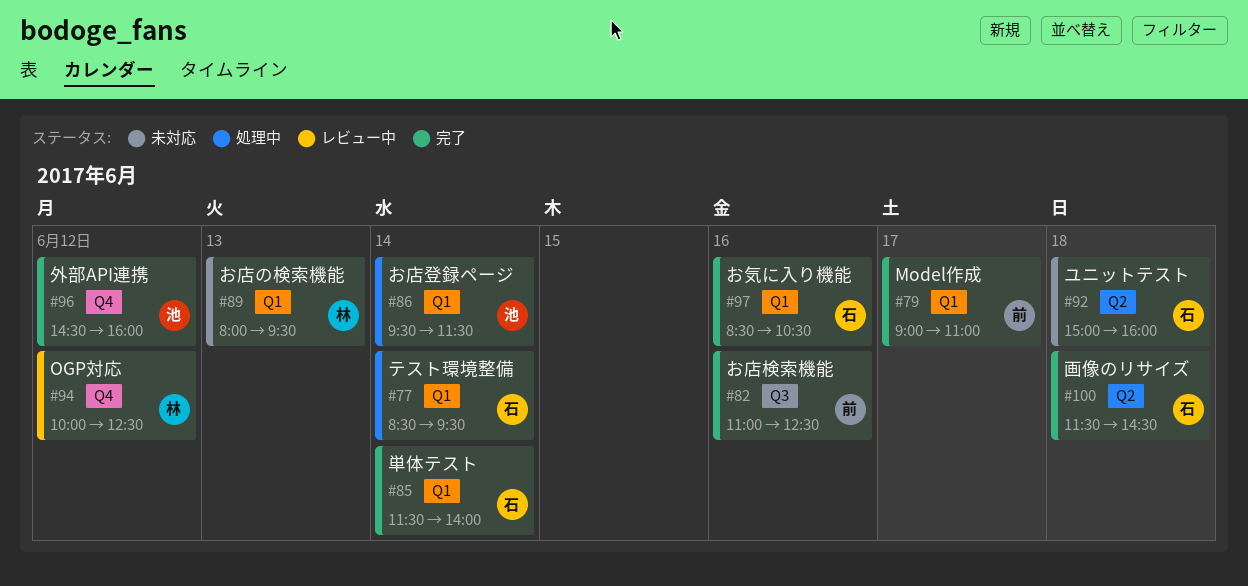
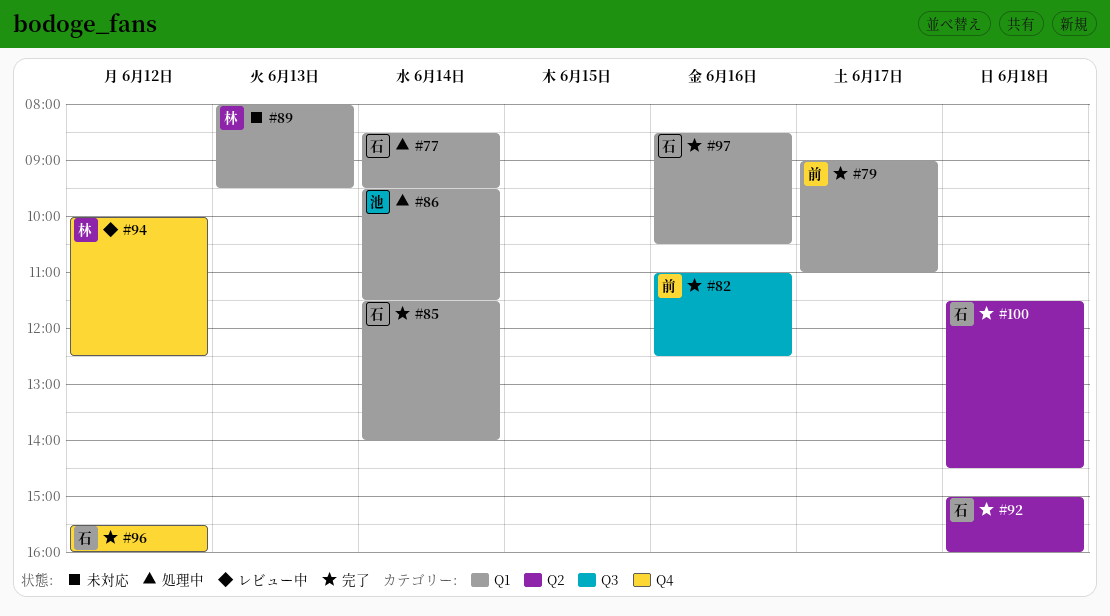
#92, status: 未対応 -> 完了
#96, owner: 池 -> 石
#96, begins: 14:30 -> 15:30

